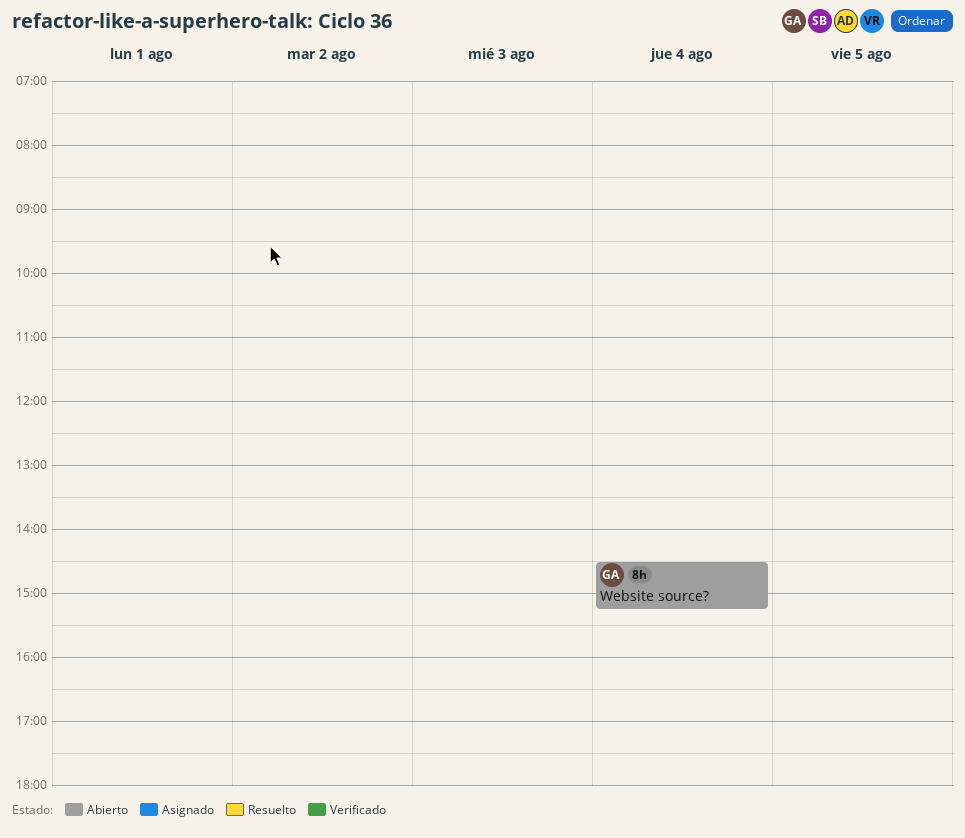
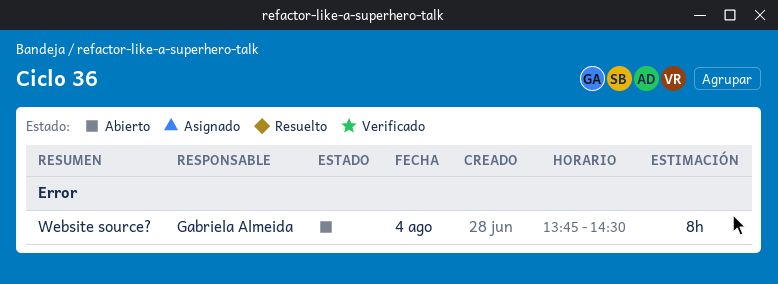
Website source?, begins: 14:30 -> 13:45
Website source?, ends: 15:15 -> 14:30

